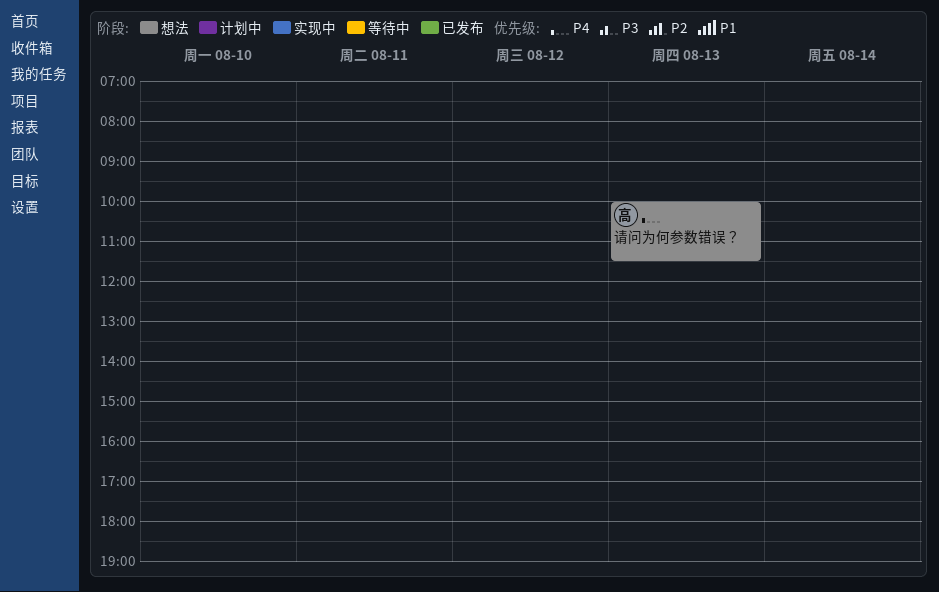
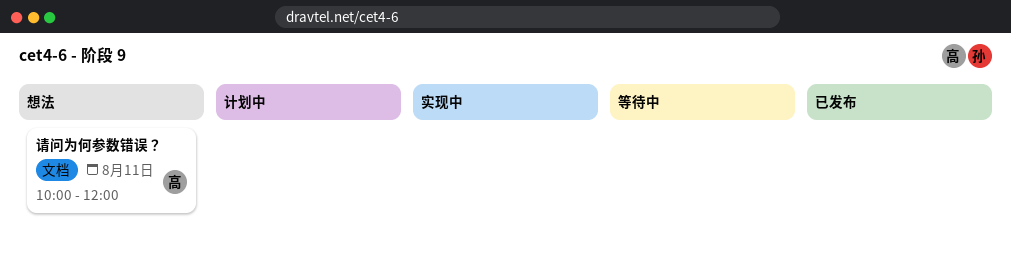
请问为何参数错误？, day: Aug 13 -> Aug 11
请问为何参数错误？, ends: 11:30 -> 12:00

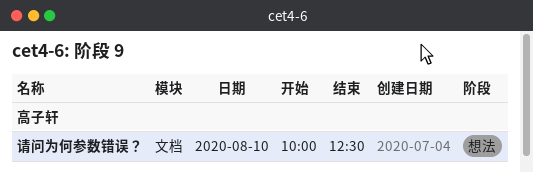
请问为何参数错误？, day: Aug 11 -> Aug 10
请问为何参数错误？, ends: 12:00 -> 12:30

